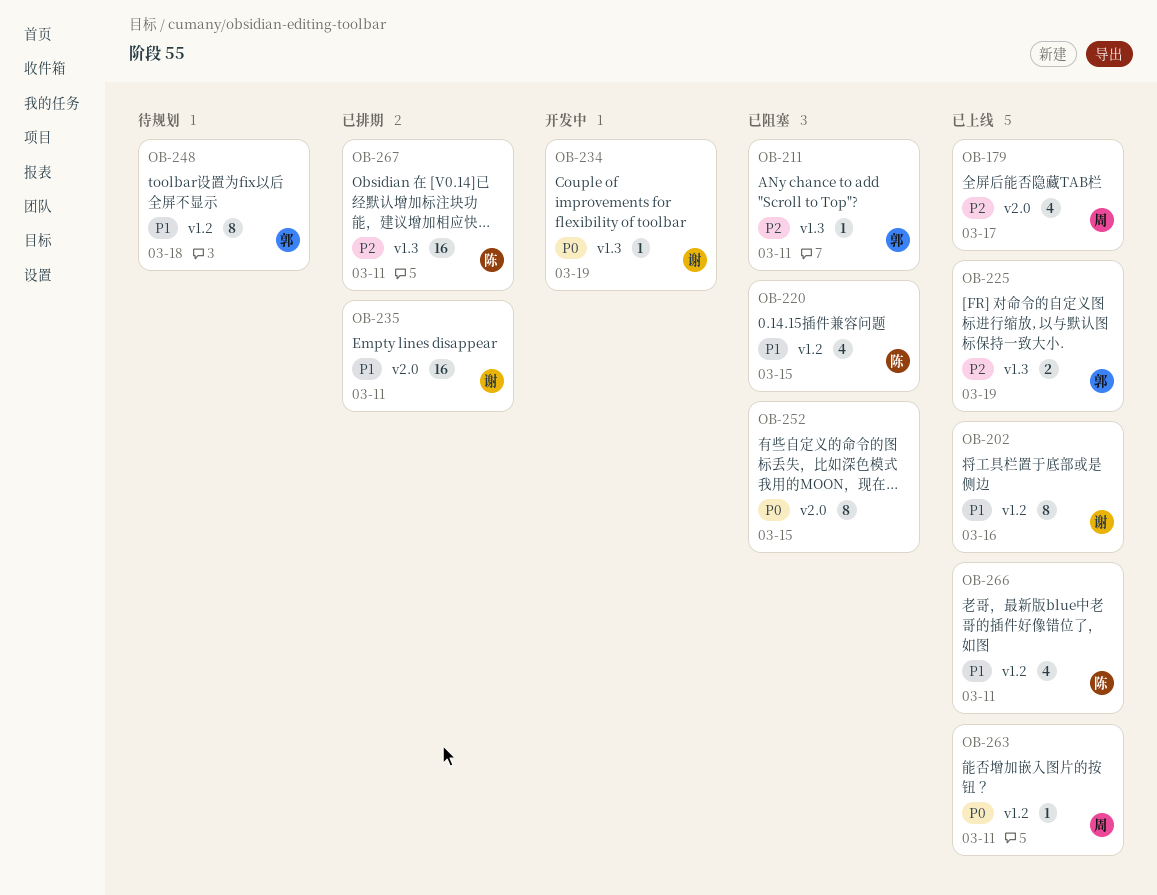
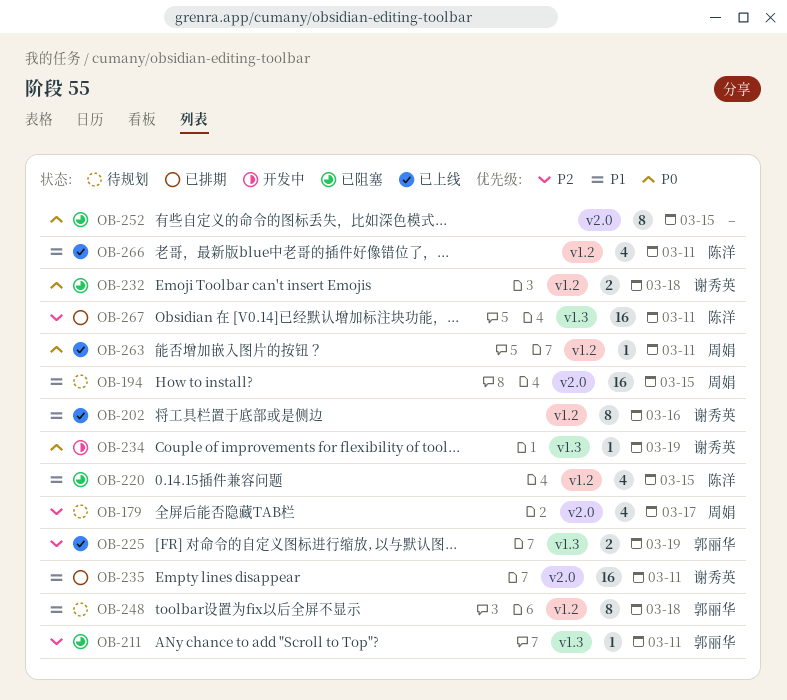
OB-179, status: 已上线 -> 待规划
OB-194: none -> present
OB-232: none -> present

